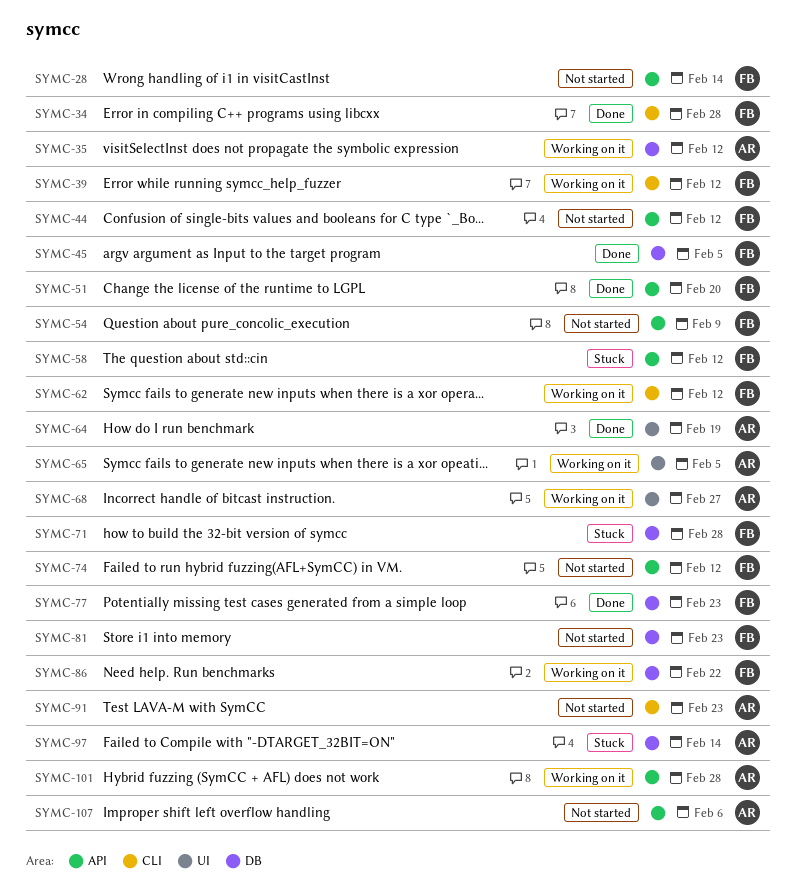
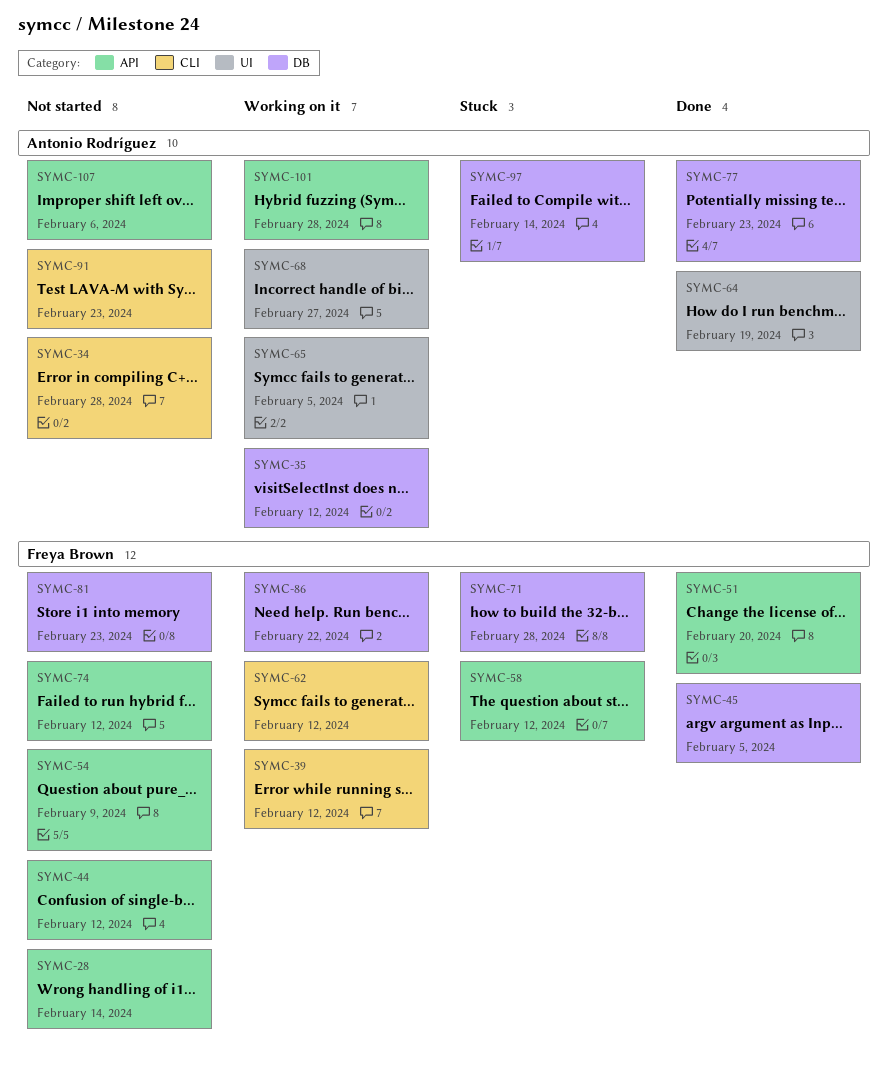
SYMC-34, status: Done -> Not started
SYMC-34, owner: Freya Brown -> Antonio Rodríguez
SYMC-77, owner: Freya Brown -> Antonio Rodríguez

